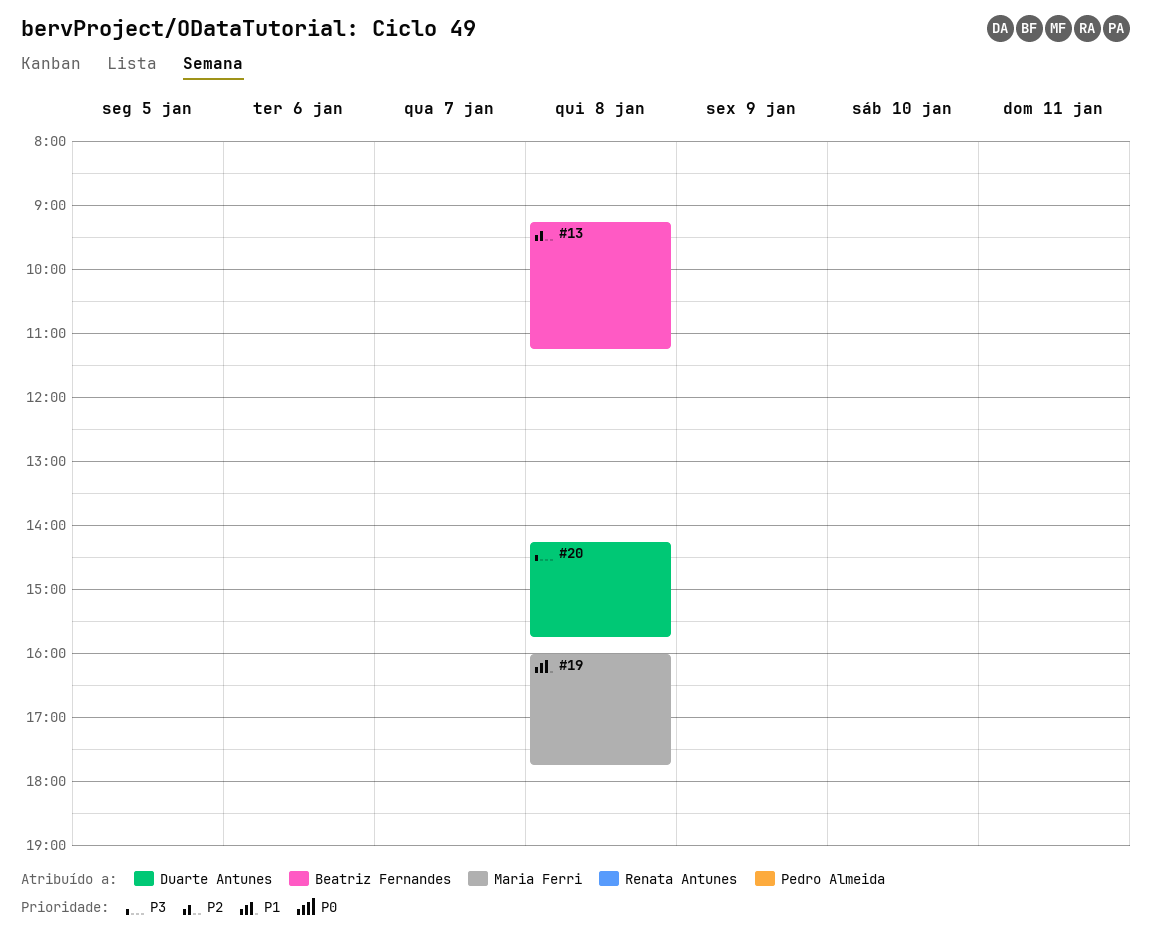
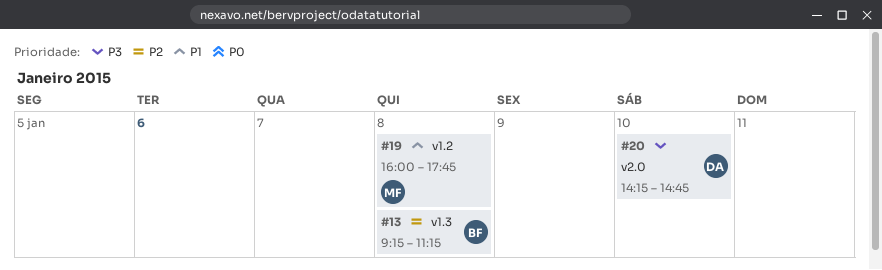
#20, day: Jan 8 -> Jan 10
#20, ends: 15:45 -> 14:45

